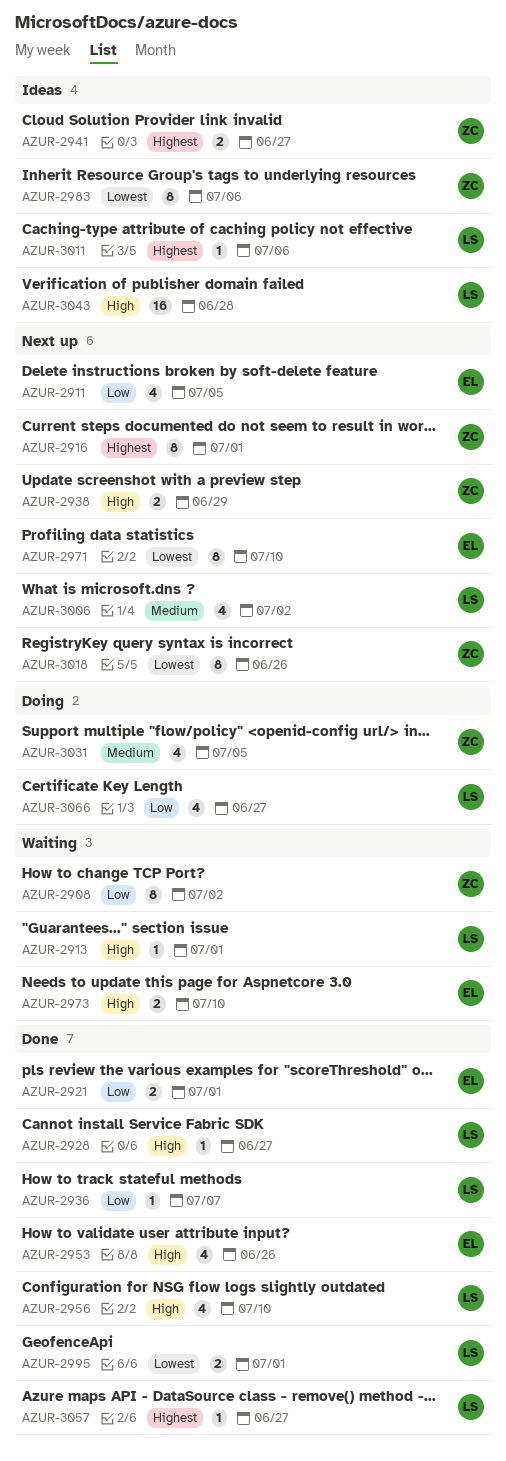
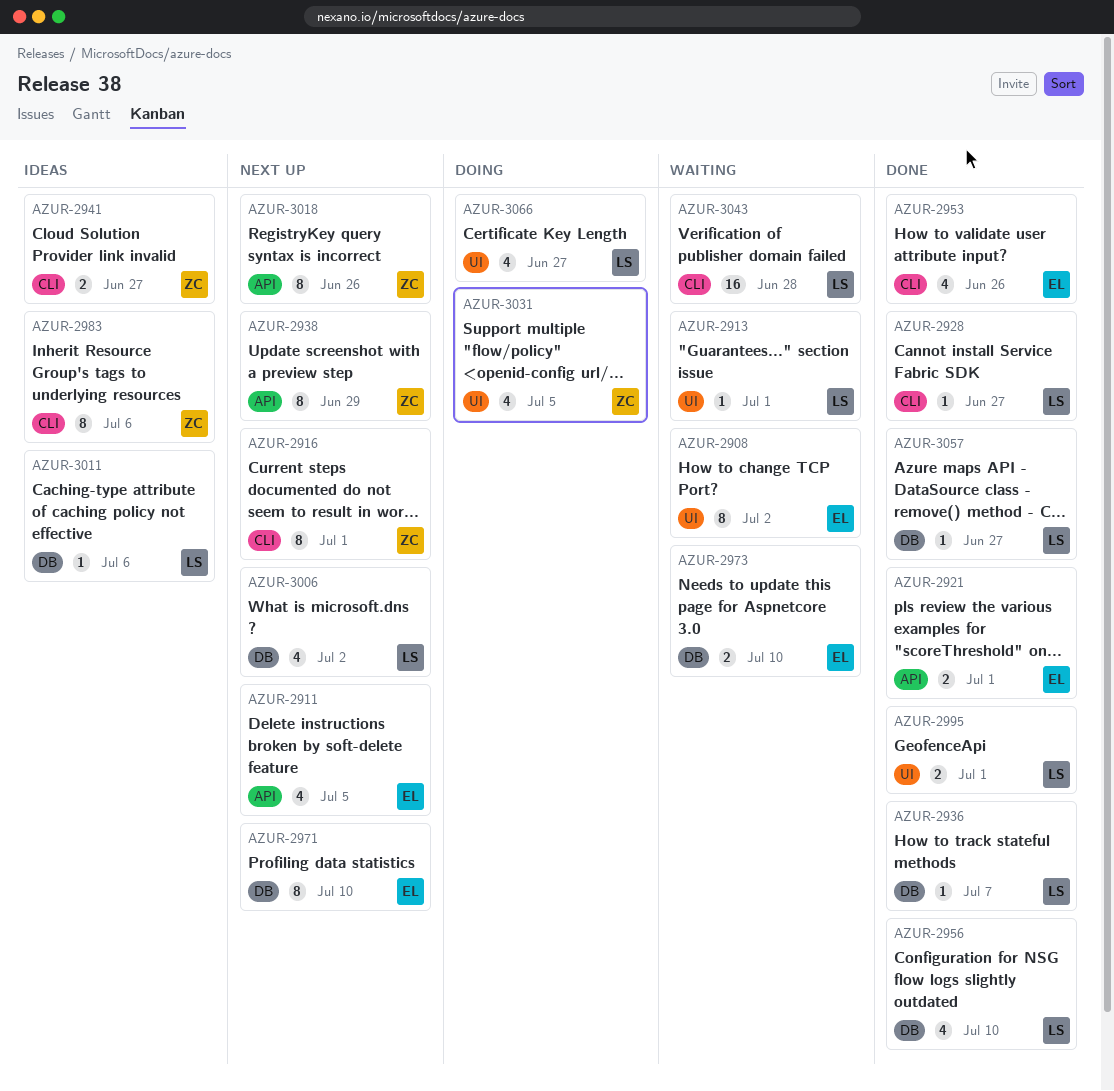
AZUR-2908, owner: ZC -> EL
AZUR-2938, estimate: 2 -> 8
AZUR-3043, status: Ideas -> Waiting

